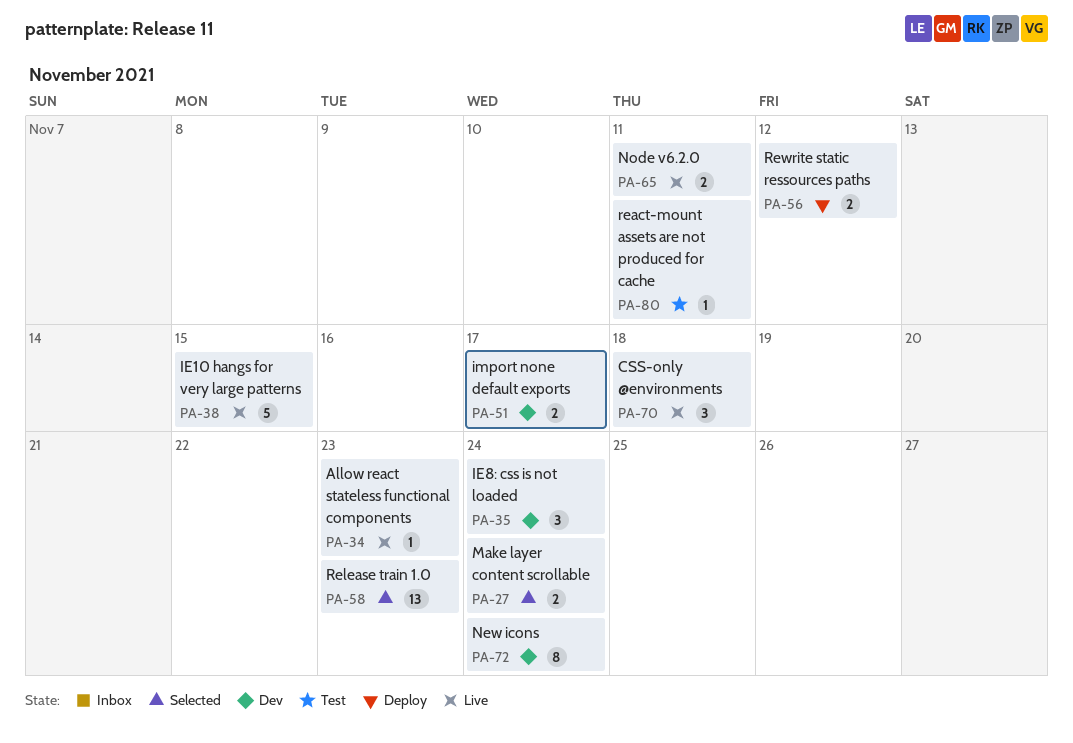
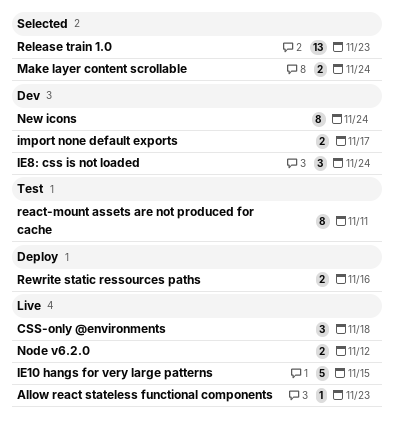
Node v6.2.0, due: Nov 11 -> Nov 12
react-mount assets are not produced for cache, estimate: 1 -> 8
Rewrite static ressources paths, due: Nov 12 -> Nov 16

